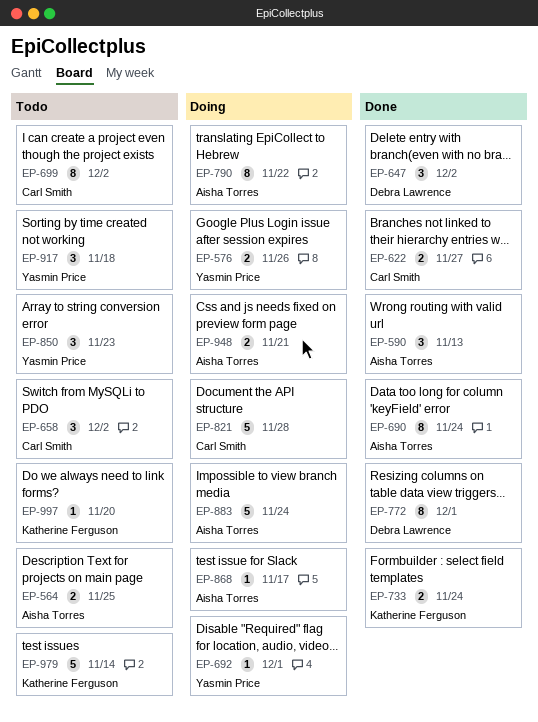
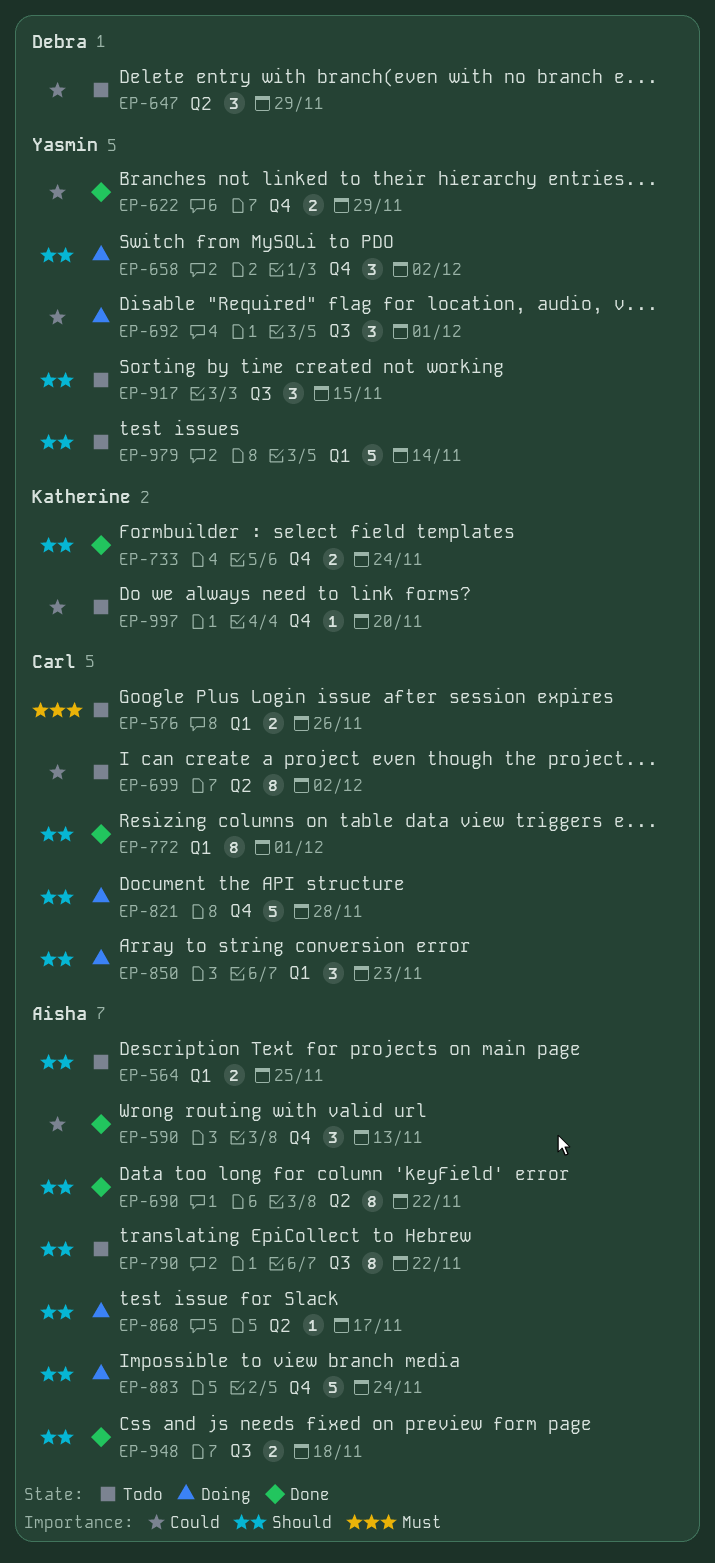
EP-576, status: Doing -> Todo
EP-576, owner: Yasmin Price -> Carl Smith
EP-622, owner: Carl Smith -> Yasmin Price
EP-622, due: Nov 27 -> Nov 29
EP-647, status: Done -> Todo
EP-647, due: Dec 2 -> Nov 29
EP-658, status: Todo -> Doing
EP-658, owner: Carl Smith -> Yasmin Price
EP-690, due: Nov 24 -> Nov 22
EP-692, estimate: 1 -> 3
EP-772, owner: Debra Lawrence -> Carl Smith
EP-790, status: Doing -> Todo
EP-850, status: Todo -> Doing
EP-850, owner: Yasmin Price -> Carl Smith
EP-917, due: Nov 18 -> Nov 15
EP-948, status: Doing -> Done
EP-948, due: Nov 21 -> Nov 18
EP-979, owner: Katherine Ferguson -> Yasmin Price

